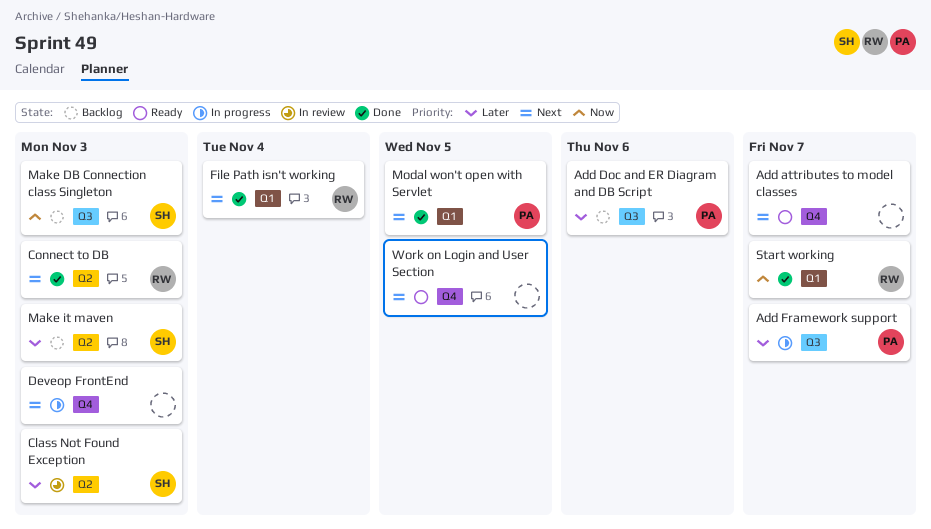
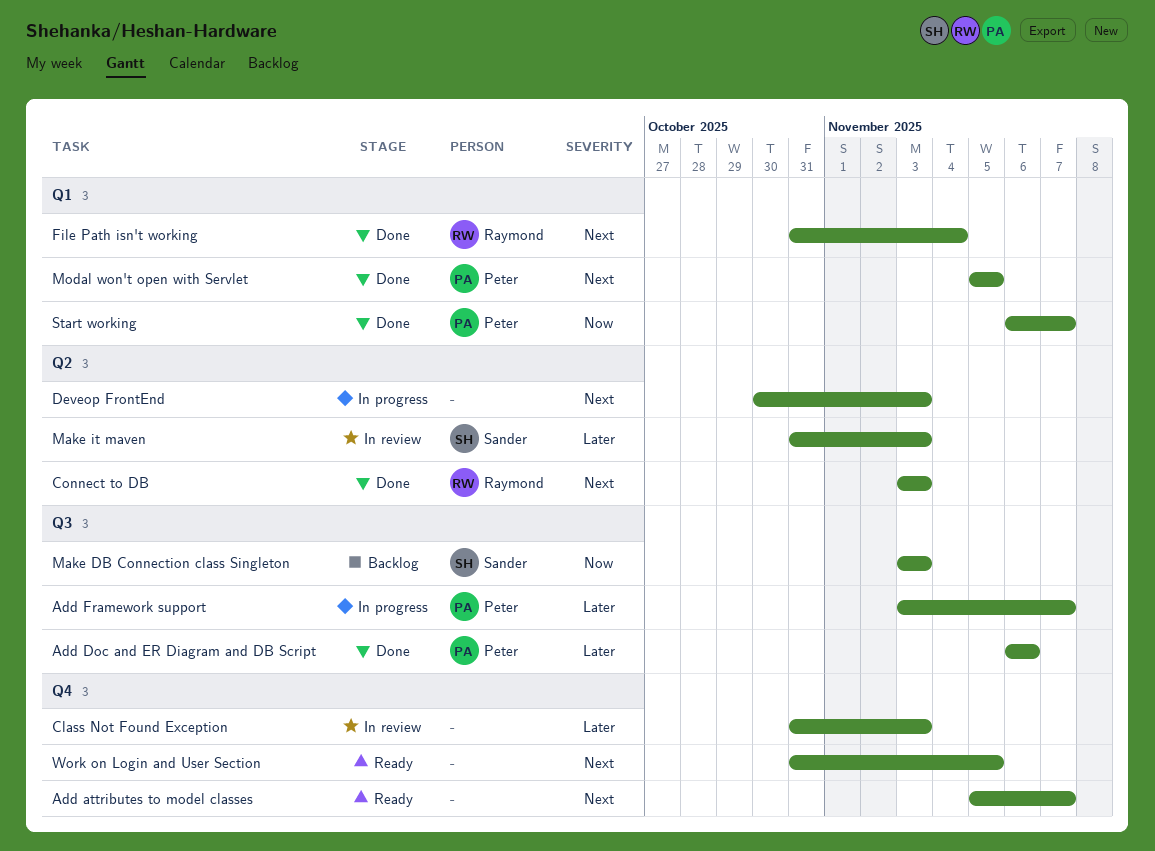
Add Doc and ER Diagram and DB Script, status: Backlog -> Done
Class Not Found Exception, owner: Sander -> none
Class Not Found Exception, label: Q2 -> Q4
Deveop FrontEnd, label: Q4 -> Q2
Make it maven, status: Backlog -> In review
Start working, owner: Raymond -> Peter

